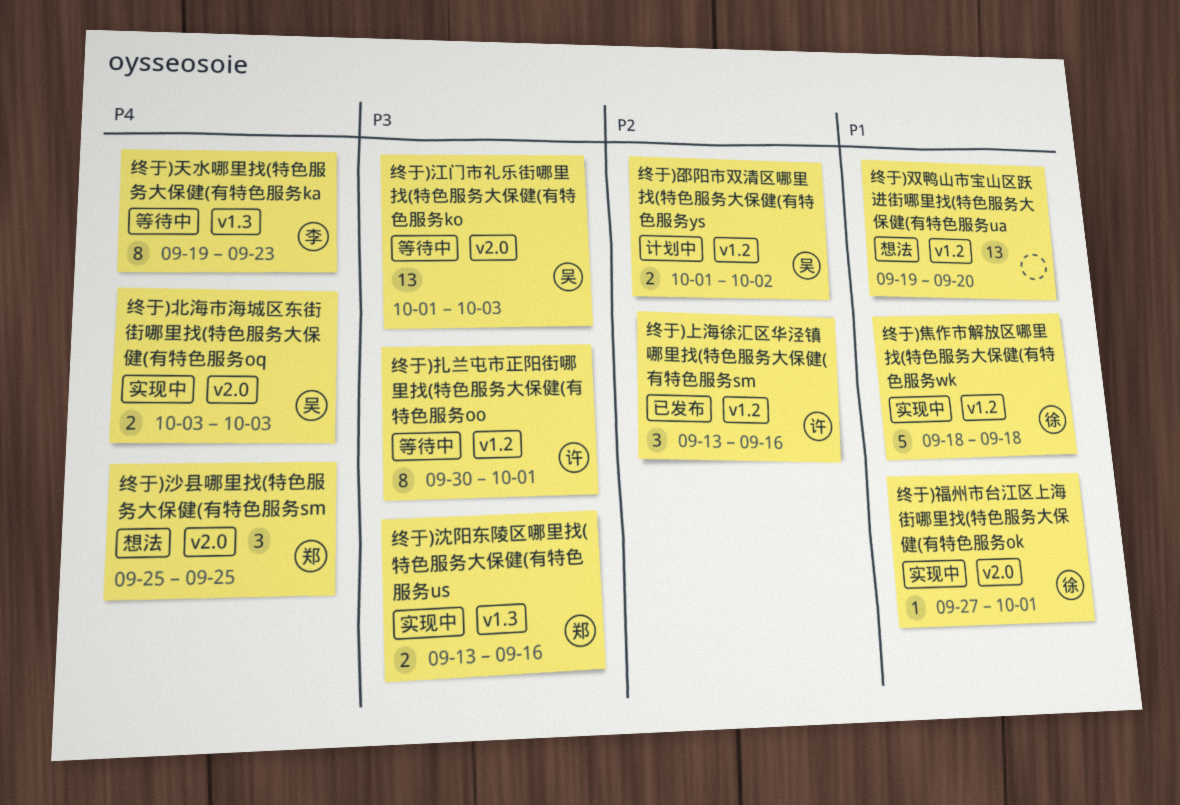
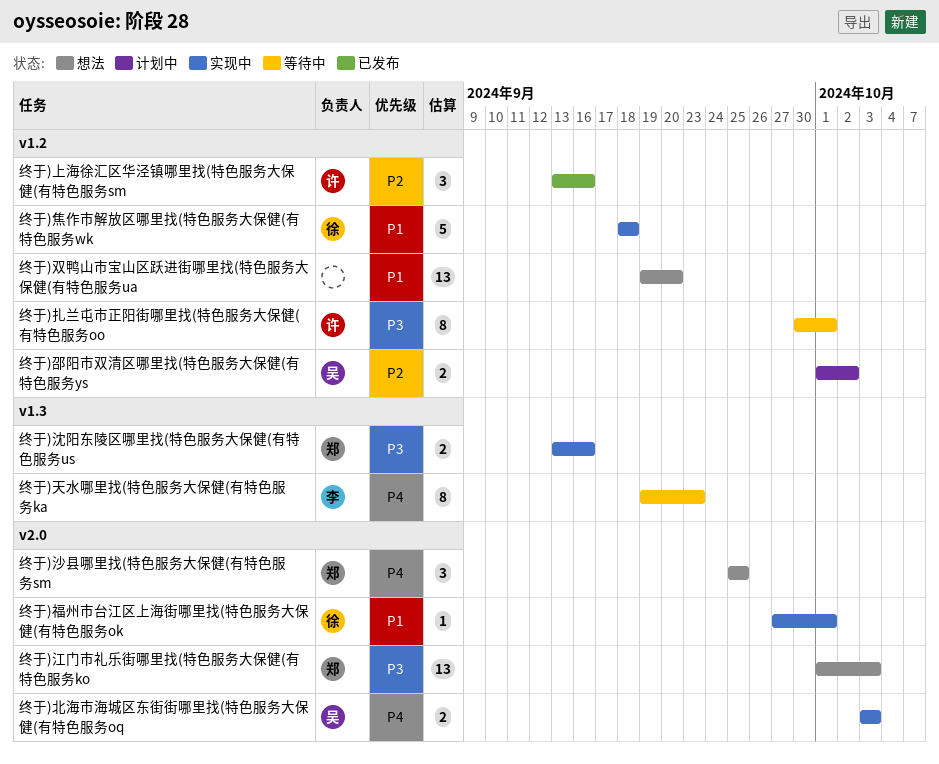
终于)江门市礼乐街哪里找(特色服务大保健(有特色服务ko, status: 等待中 -> 想法
终于)江门市礼乐街哪里找(特色服务大保健(有特色服务ko, owner: 吴 -> 郑

